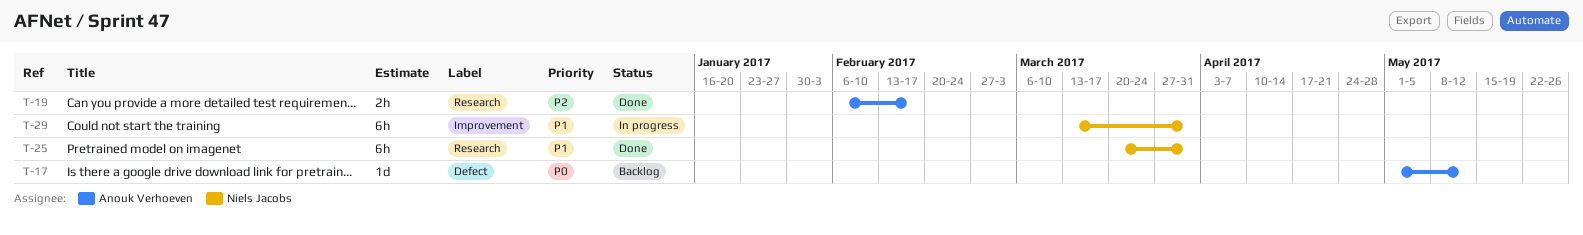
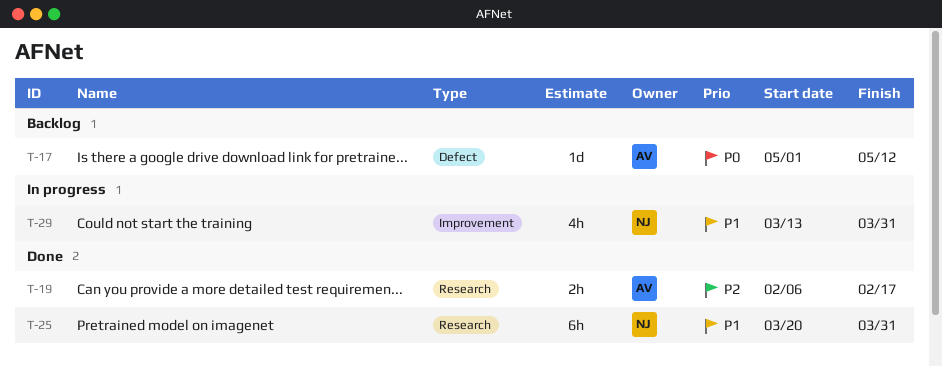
T-29, estimate: 6h -> 4h

